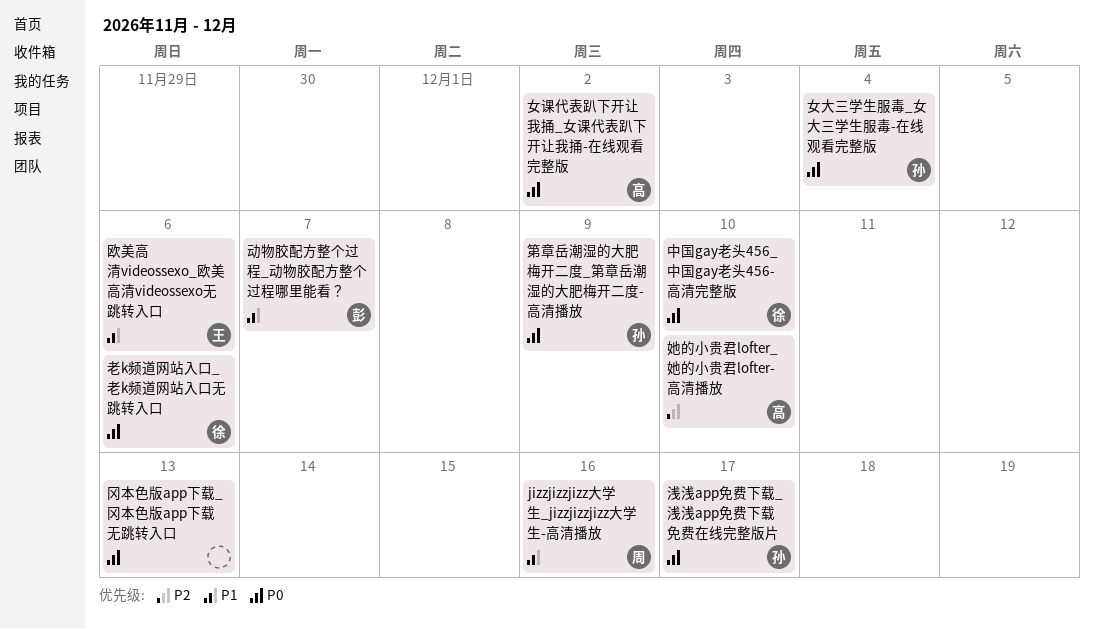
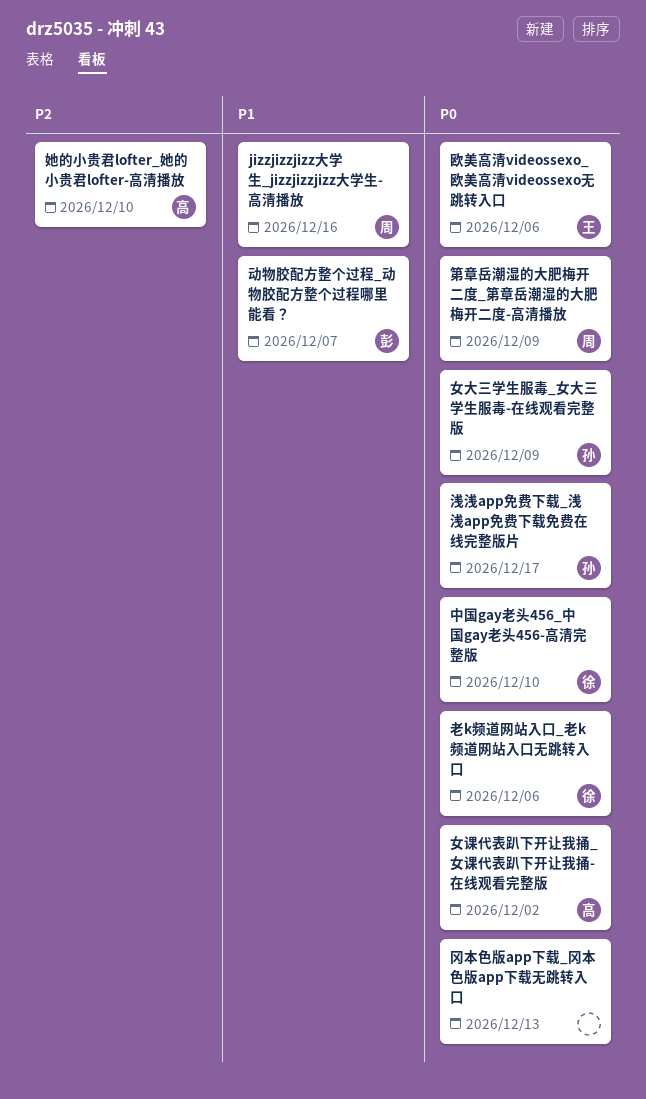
女大三学生服毒_女大三学生服毒-在线观看完整版, due: Dec 4 -> Dec 9
欧美高清videossexo_欧美高清videossexo无跳转入口, priority: P1 -> P0
第章岳潮湿的大肥梅开二度_第章岳潮湿的大肥梅开二度-高清播放, owner: 孙 -> 周

